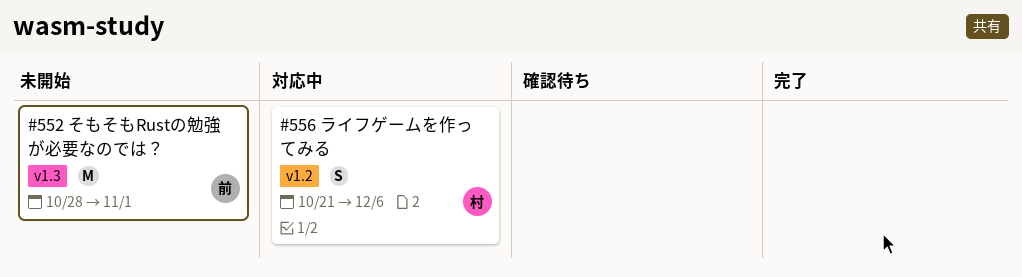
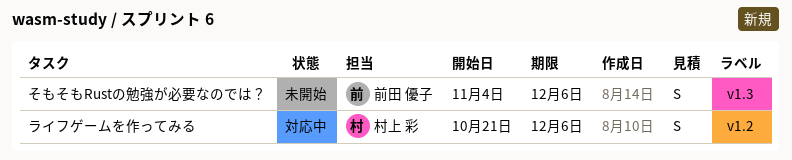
そもそもRustの勉強が必要なのでは？, estimate: M -> S
そもそもRustの勉強が必要なのでは？, start: Oct 28 -> Nov 4
そもそもRustの勉強が必要なのでは？, due: Nov 1 -> Dec 6

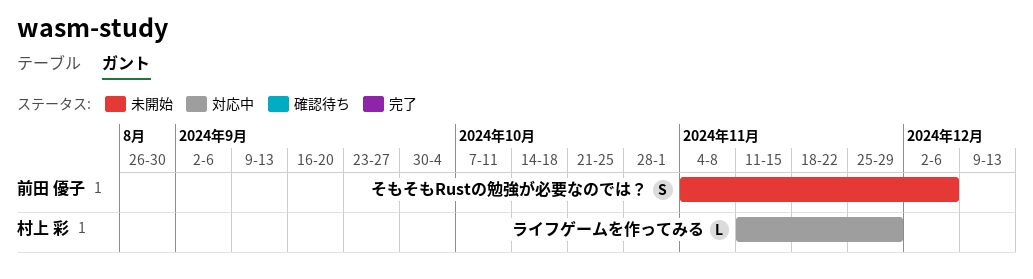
ライフゲームを作ってみる, estimate: S -> L
ライフゲームを作ってみる, start: Oct 21 -> Nov 11
ライフゲームを作ってみる, due: Dec 6 -> Nov 29

